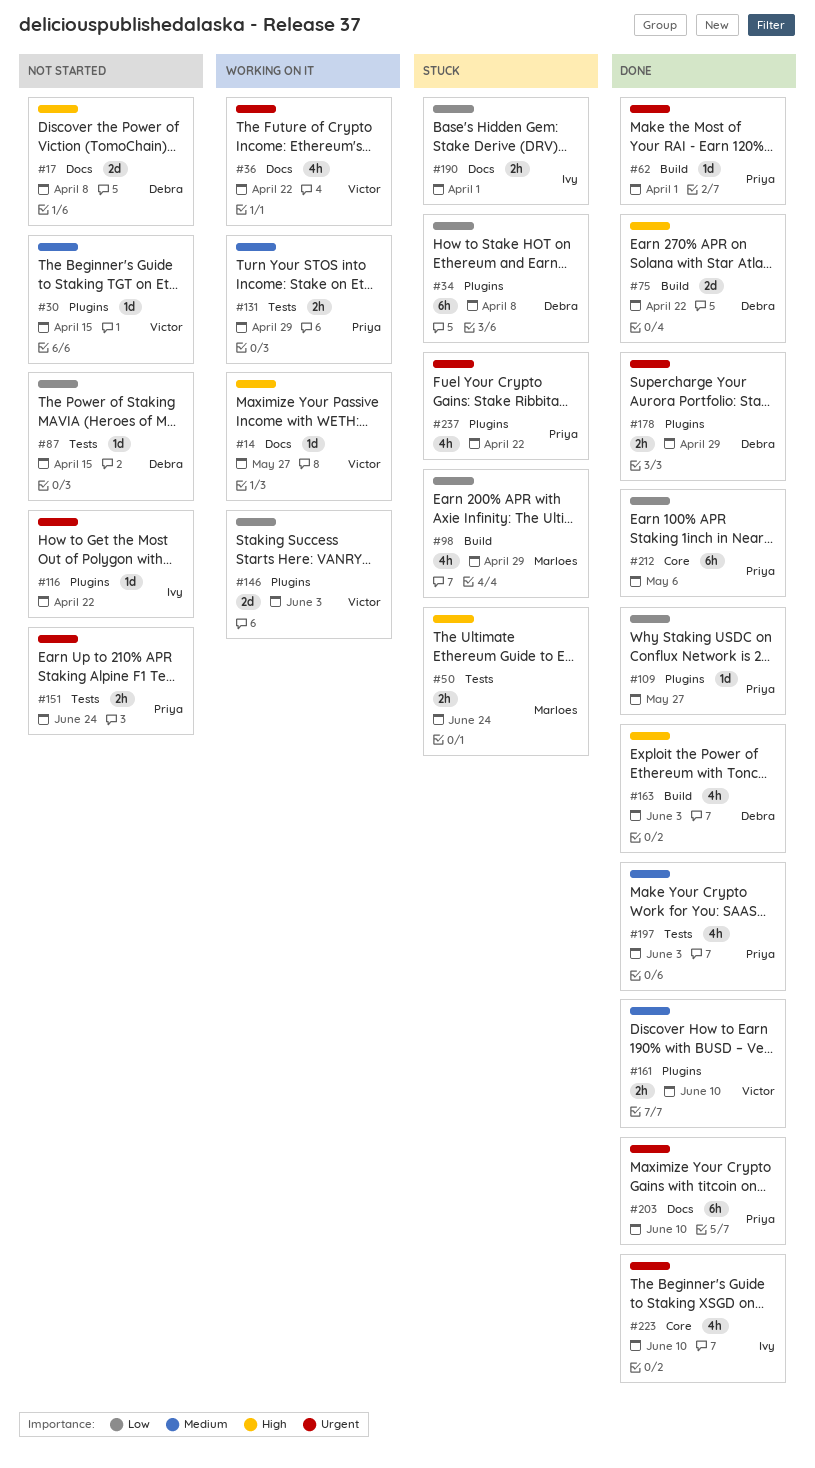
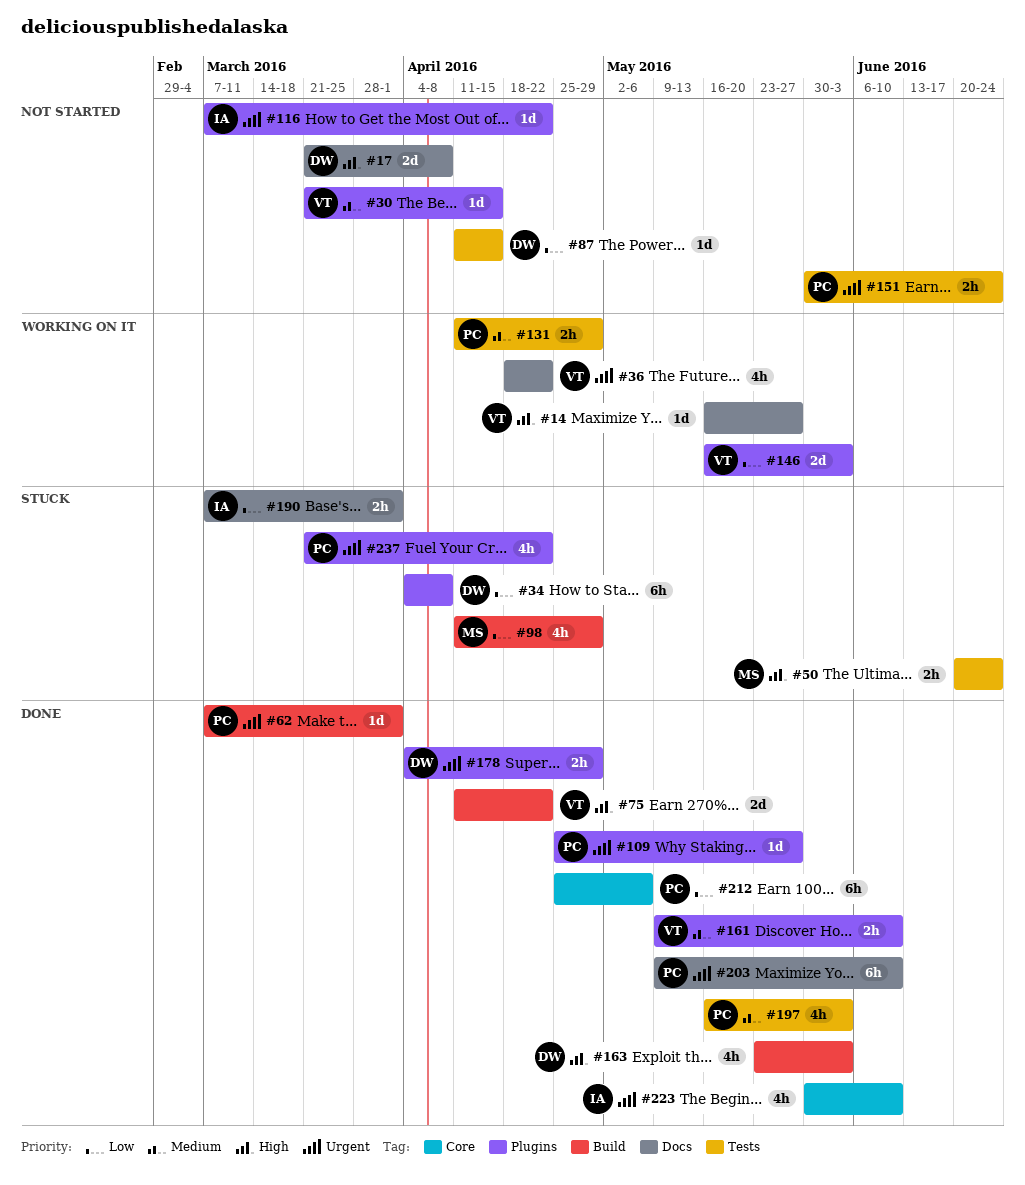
#75, owner: Debra -> Victor
#109, priority: Low -> Urgent

